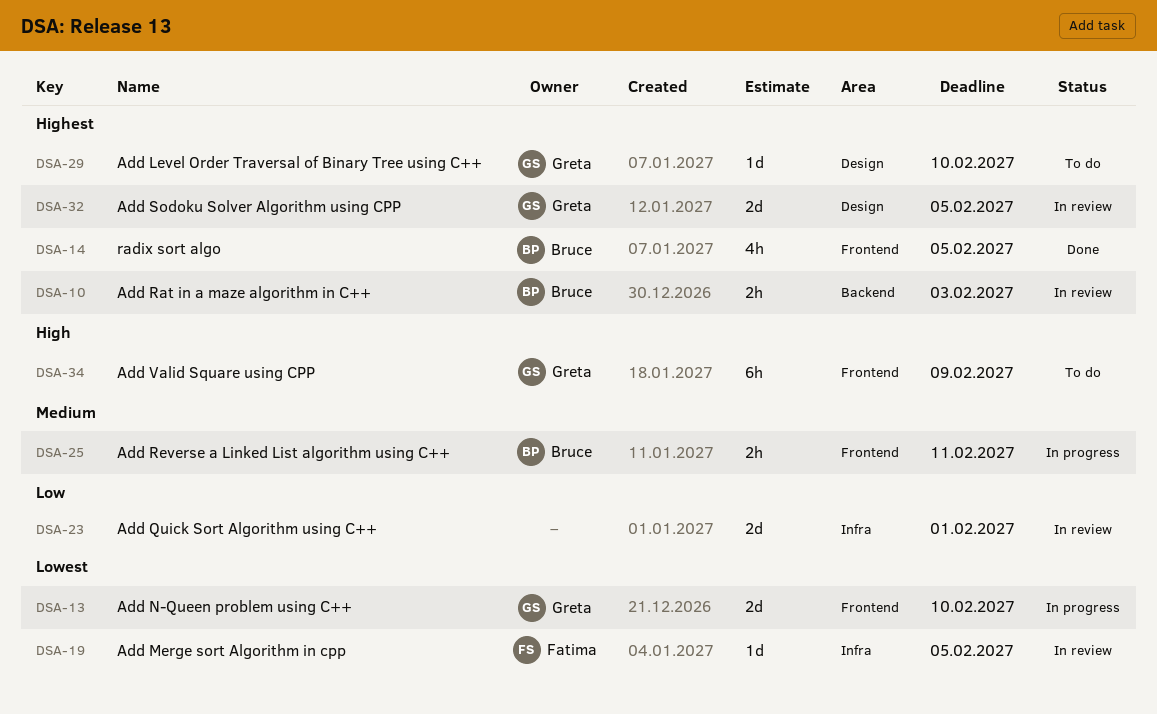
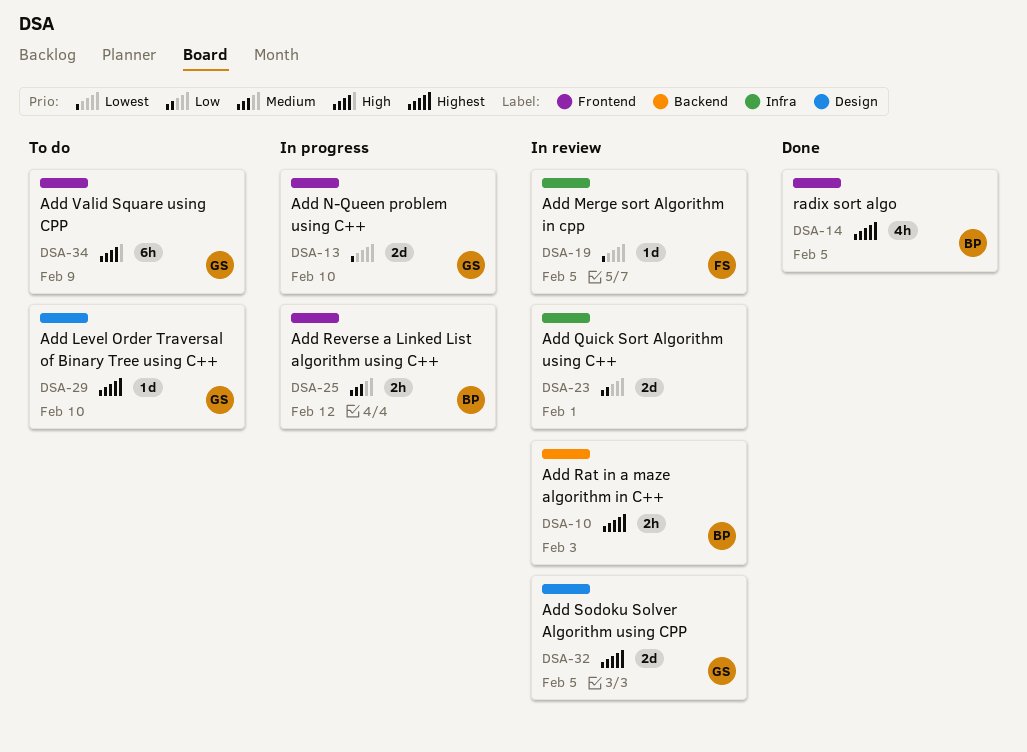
DSA-25, due: Feb 11 -> Feb 12

